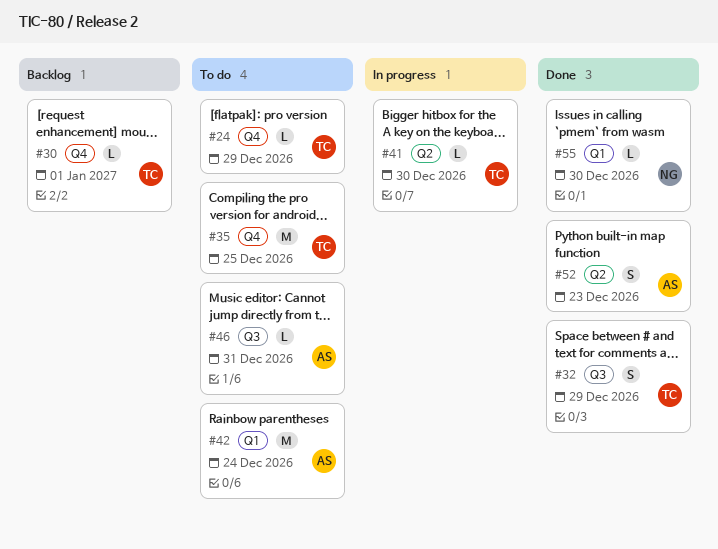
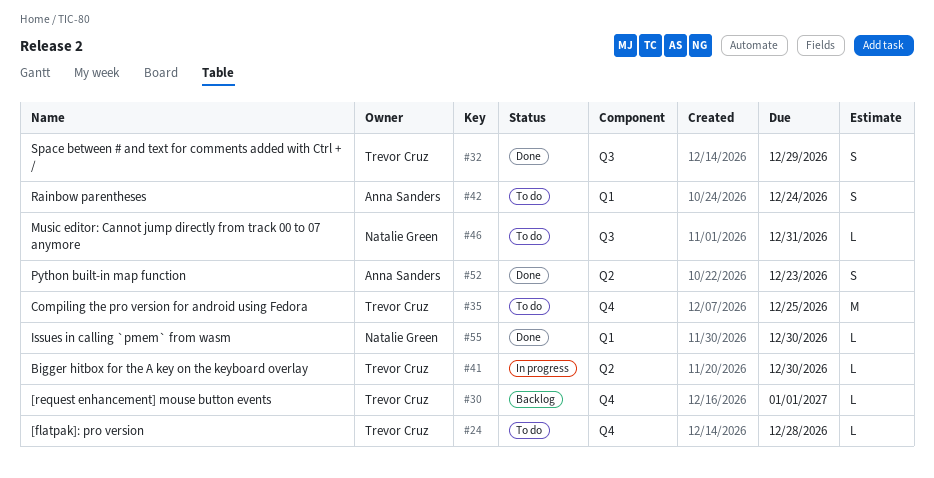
#24, due: Dec 29 -> Dec 28
#42, estimate: M -> S
#46, owner: Anna Sanders -> Natalie Green

